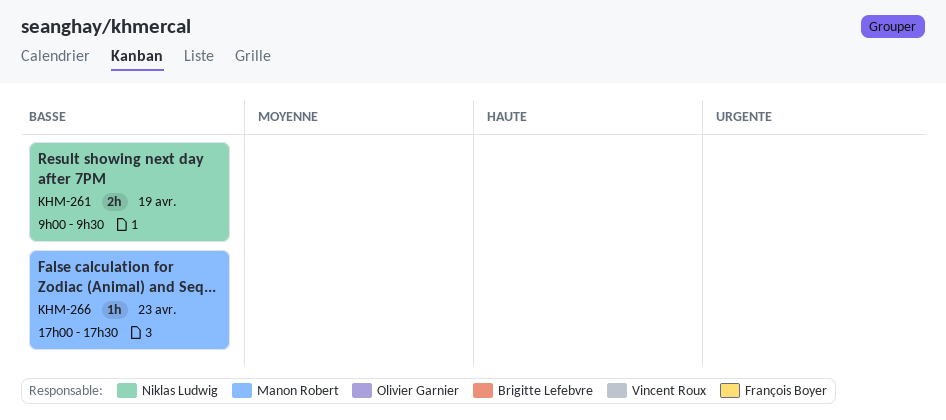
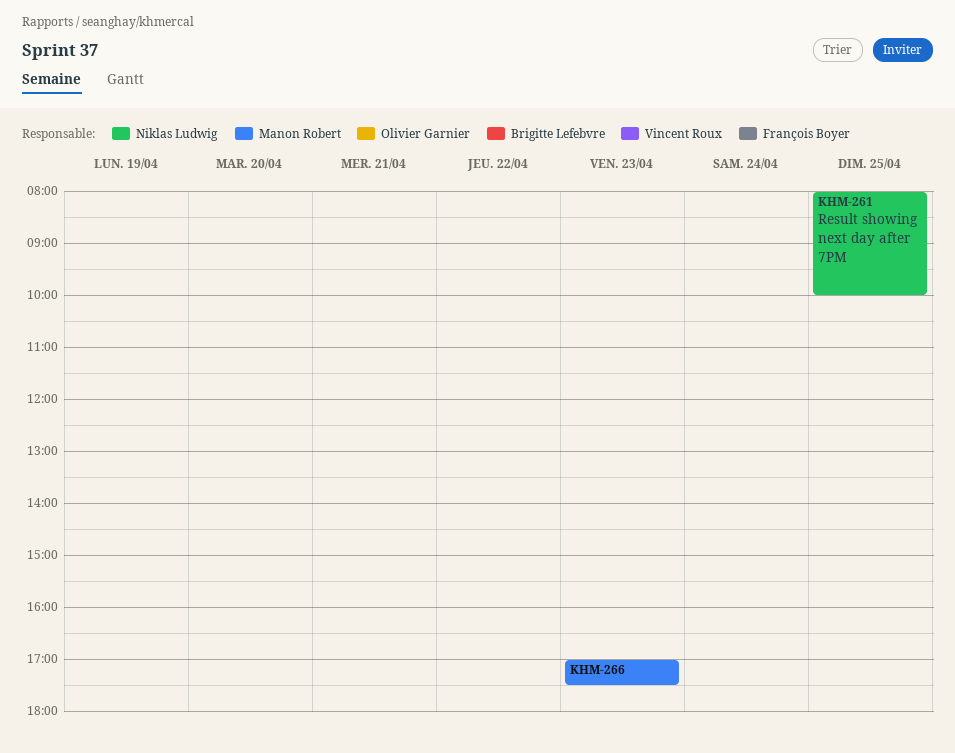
KHM-261, day: Apr 19 -> Apr 25
KHM-261, begins: 09:00 -> 08:00
KHM-261, ends: 09:30 -> 10:00

